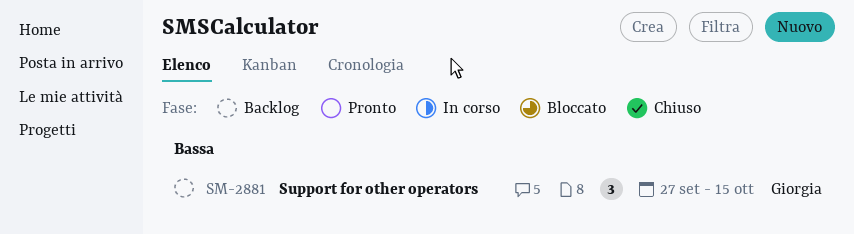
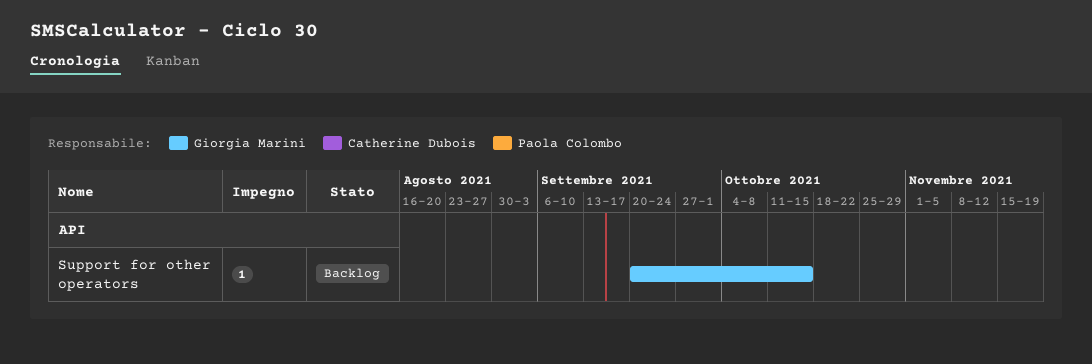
Support for other operators, estimate: 3 -> 1
Support for other operators, start: Sep 27 -> Sep 20

